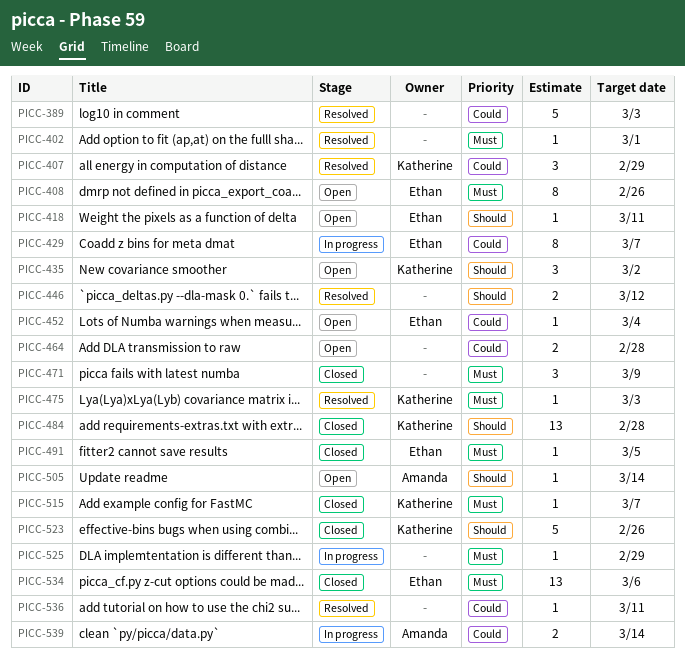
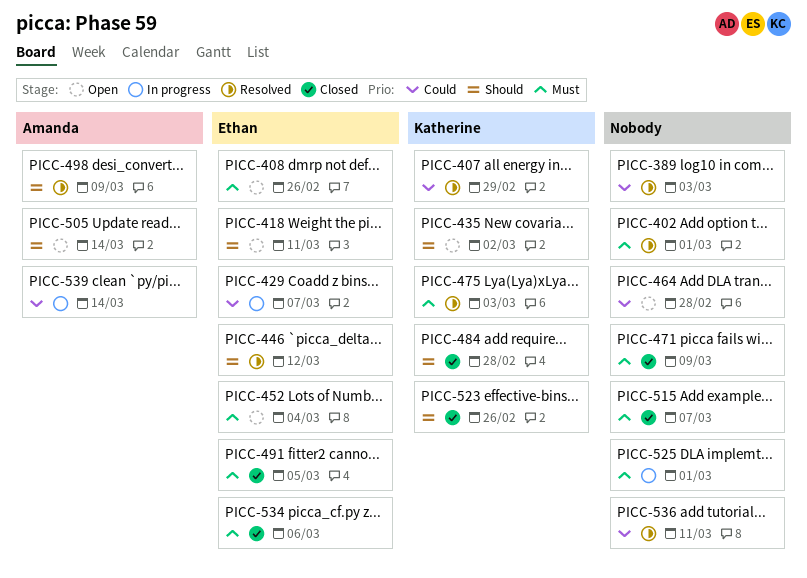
PICC-446, owner: none -> Ethan
PICC-452, priority: Could -> Must
PICC-498: none -> present
PICC-515, owner: Katherine -> none
PICC-525, due: Feb 29 -> Mar 1

